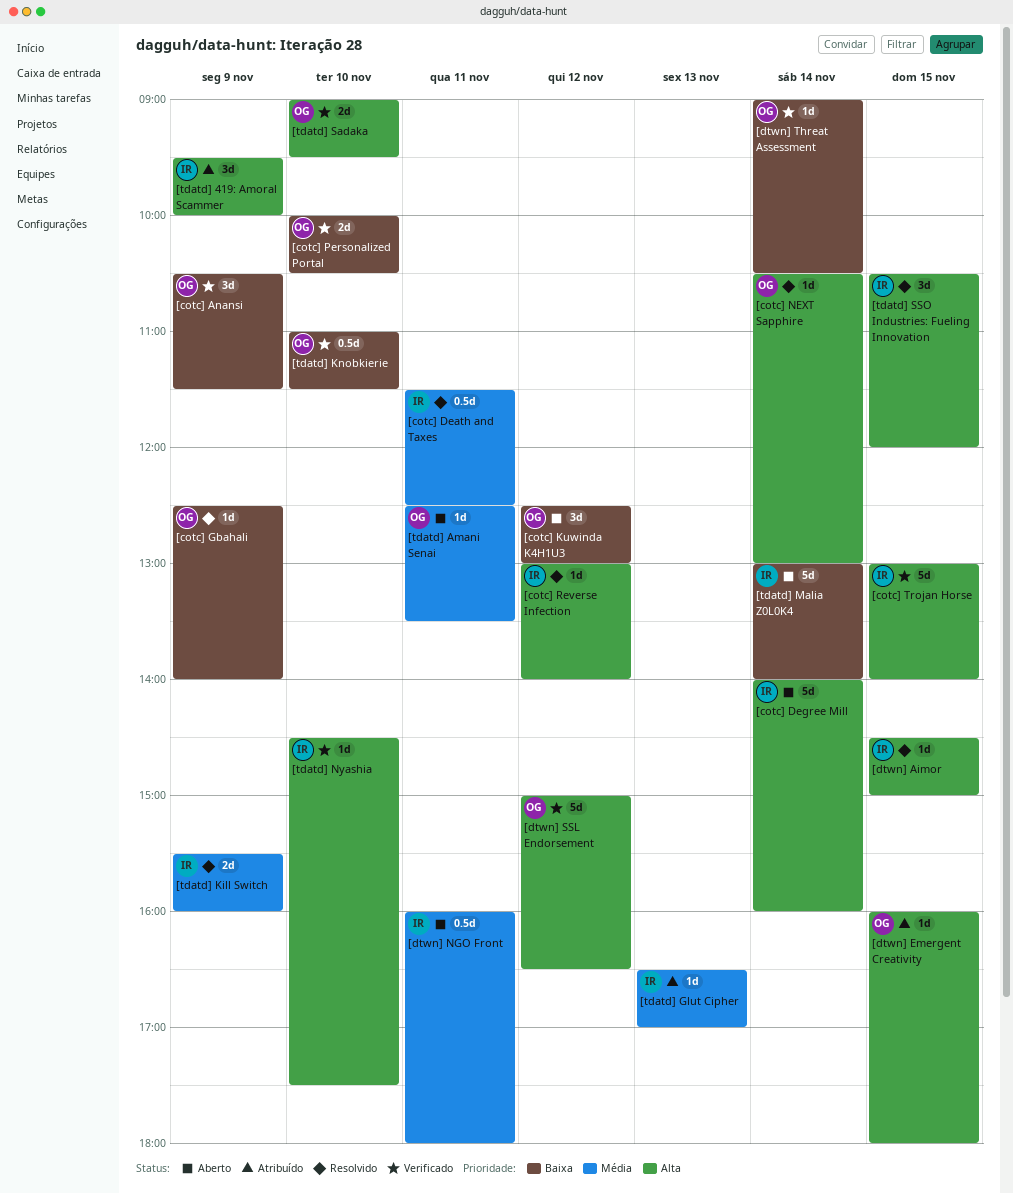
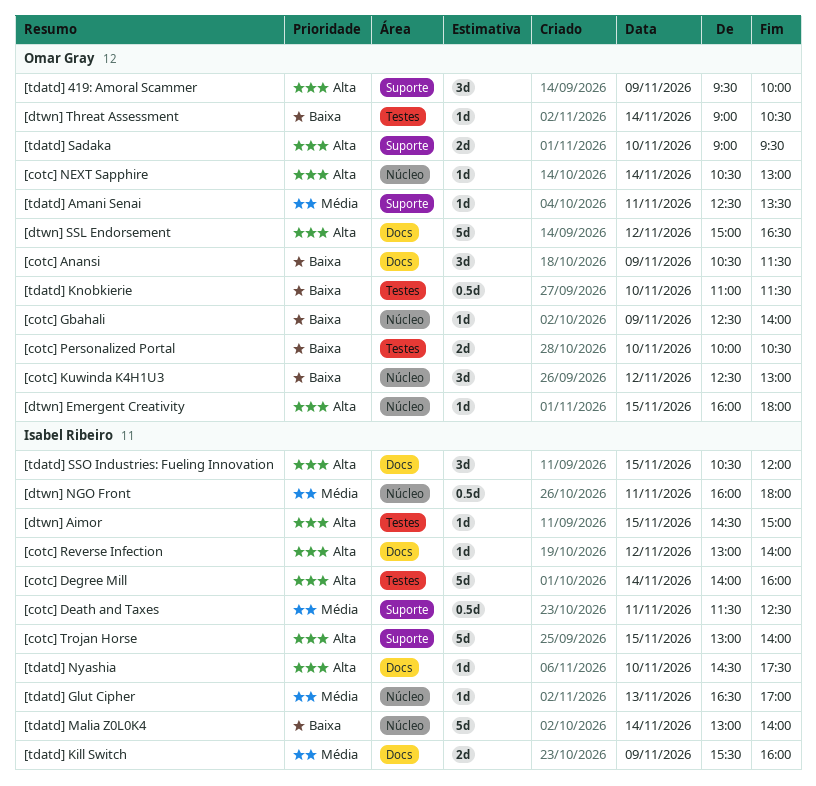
[tdatd] 419: Amoral Scammer, owner: Isabel Ribeiro -> Omar Gray

